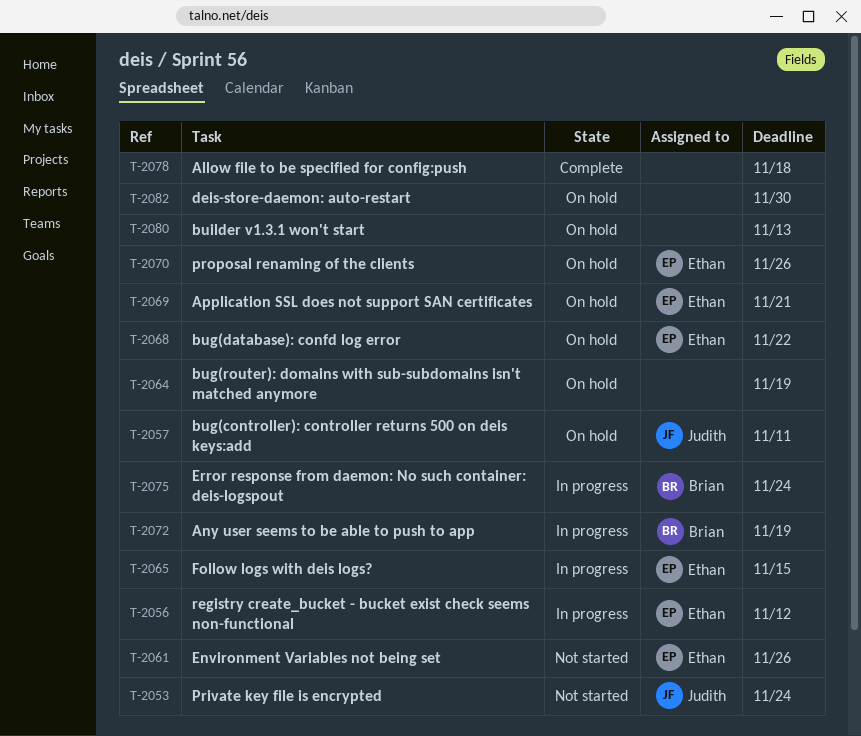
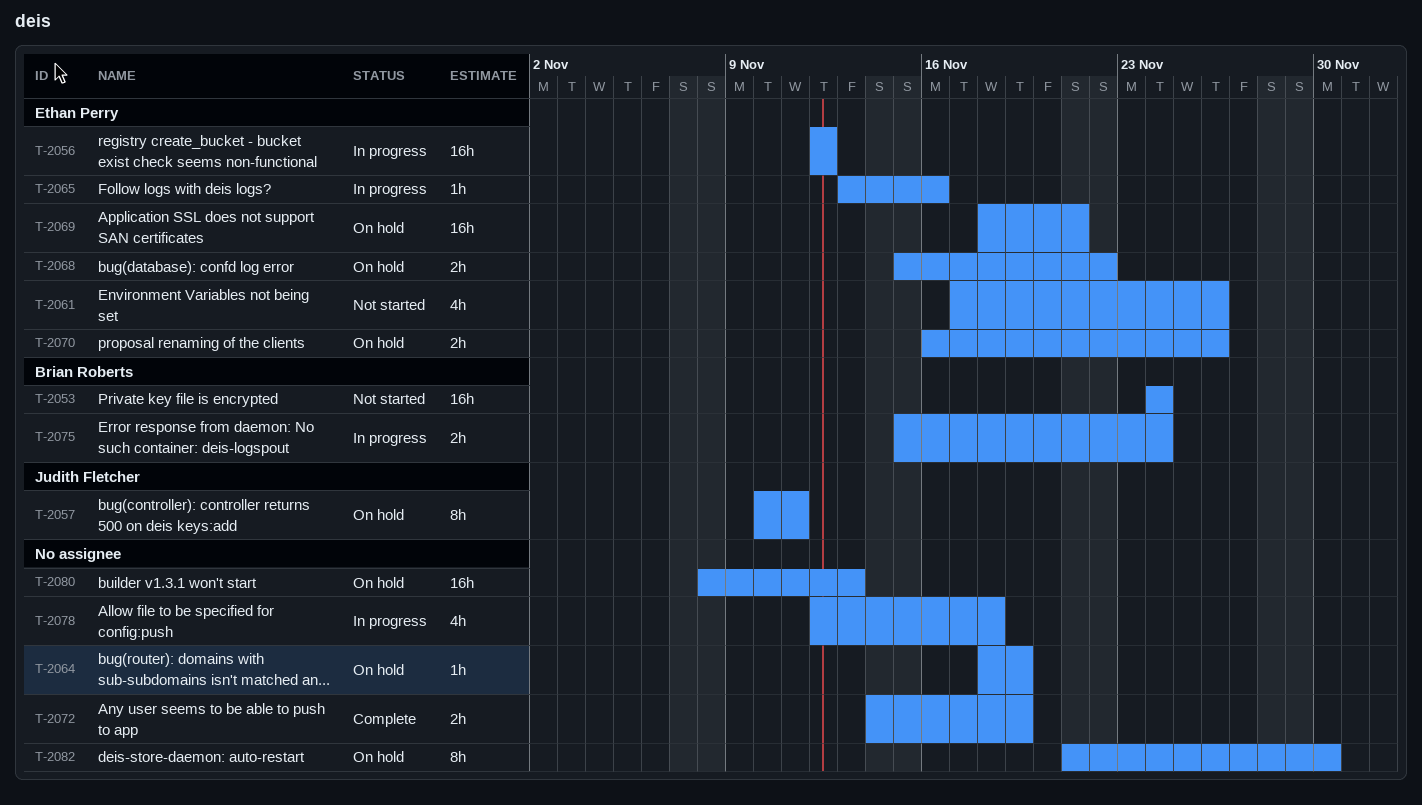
T-2053, owner: Judith Fletcher -> Brian Roberts
T-2065, due: Nov 15 -> Nov 16
T-2072, status: In progress -> Complete
T-2072, owner: Brian Roberts -> none
T-2078, status: Complete -> In progress

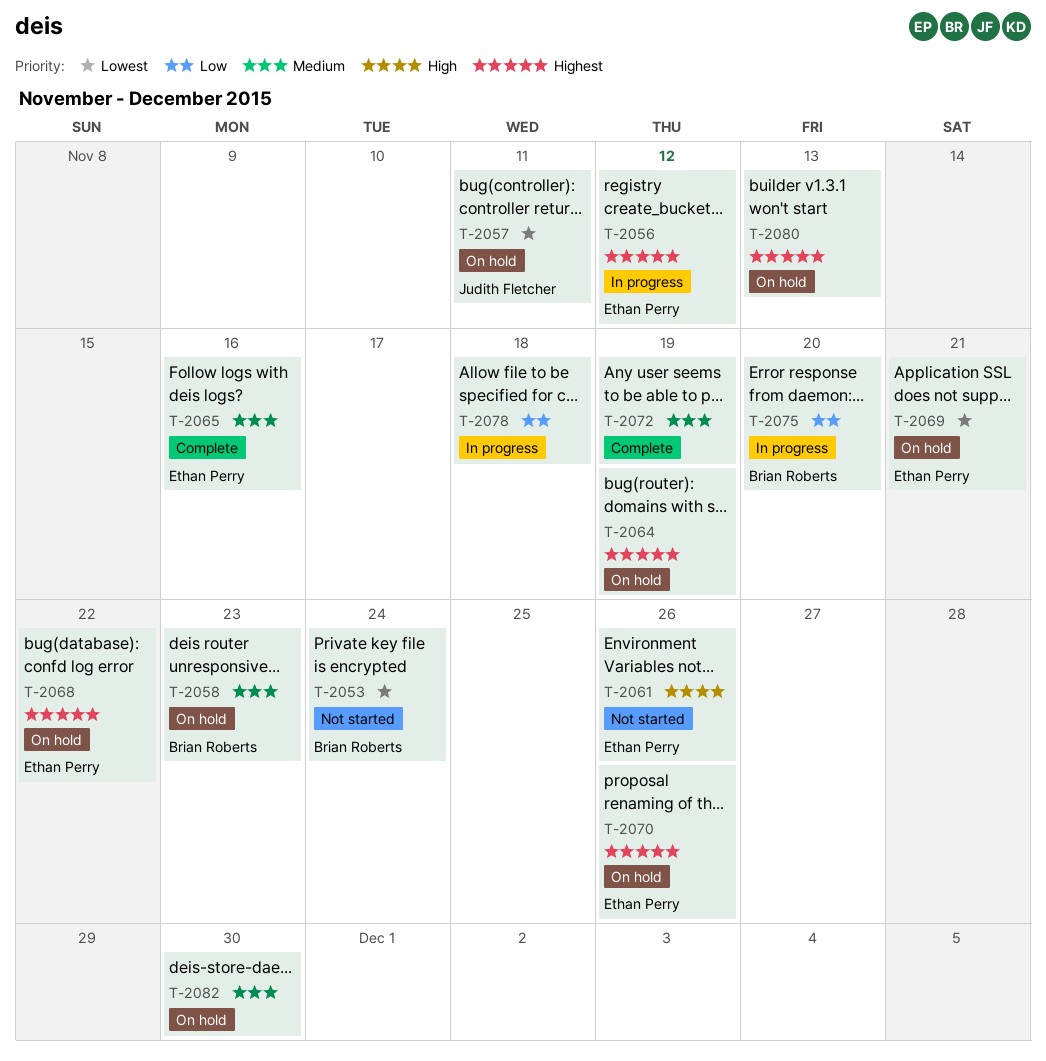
T-2058: none -> present
T-2065, status: In progress -> Complete
T-2075, due: Nov 24 -> Nov 20

